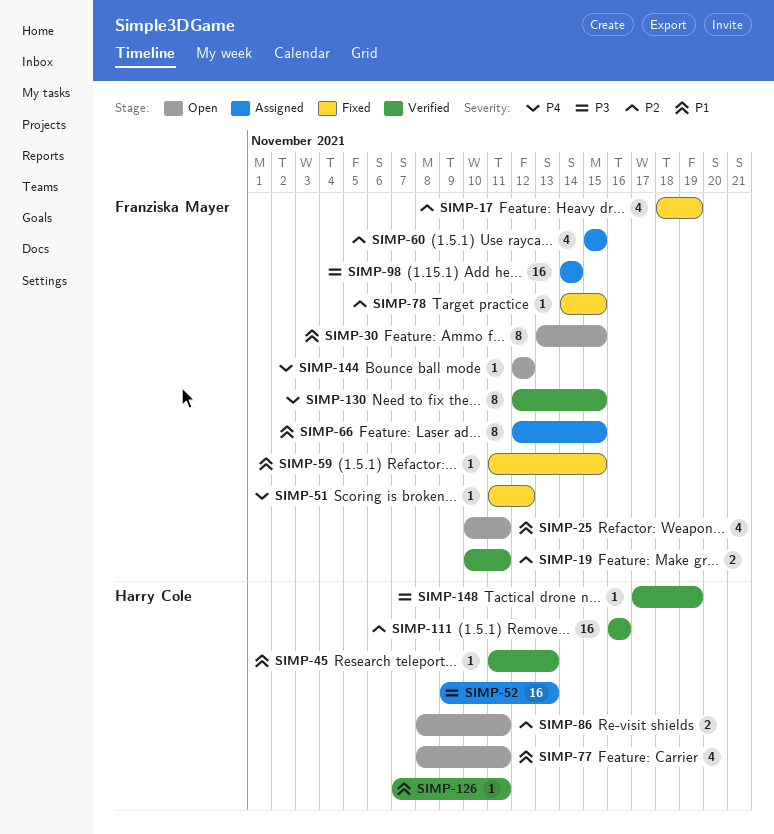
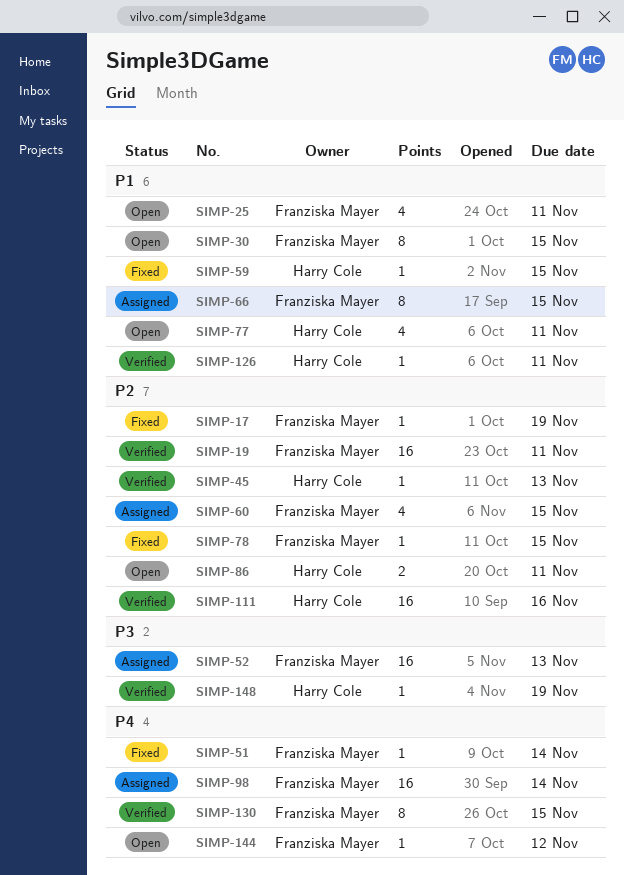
SIMP-17, estimate: 4 -> 1
SIMP-19, estimate: 2 -> 16
SIMP-45, priority: P1 -> P2
SIMP-51, due: Nov 12 -> Nov 14
SIMP-52, owner: Harry Cole -> Franziska Mayer
SIMP-59, owner: Franziska Mayer -> Harry Cole
SIMP-98, priority: P3 -> P4

